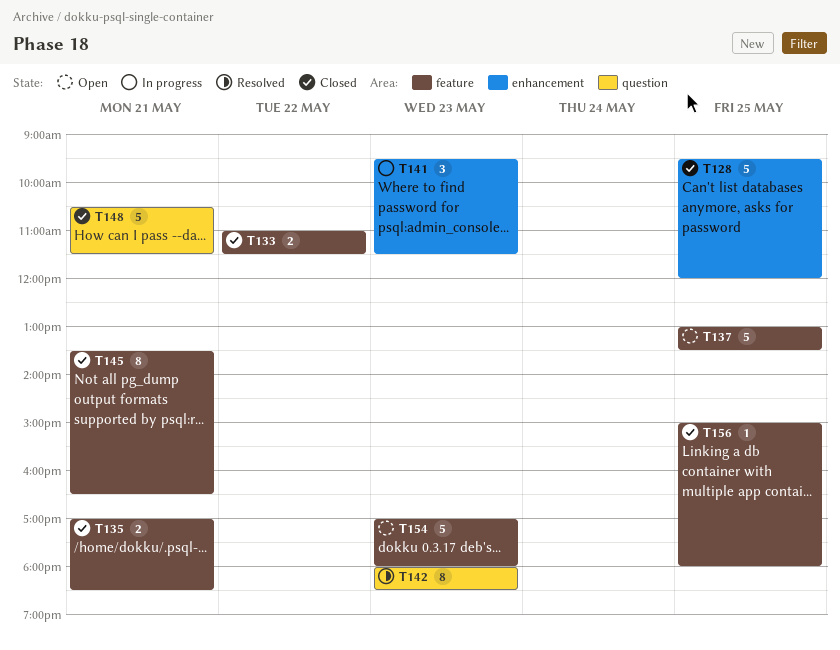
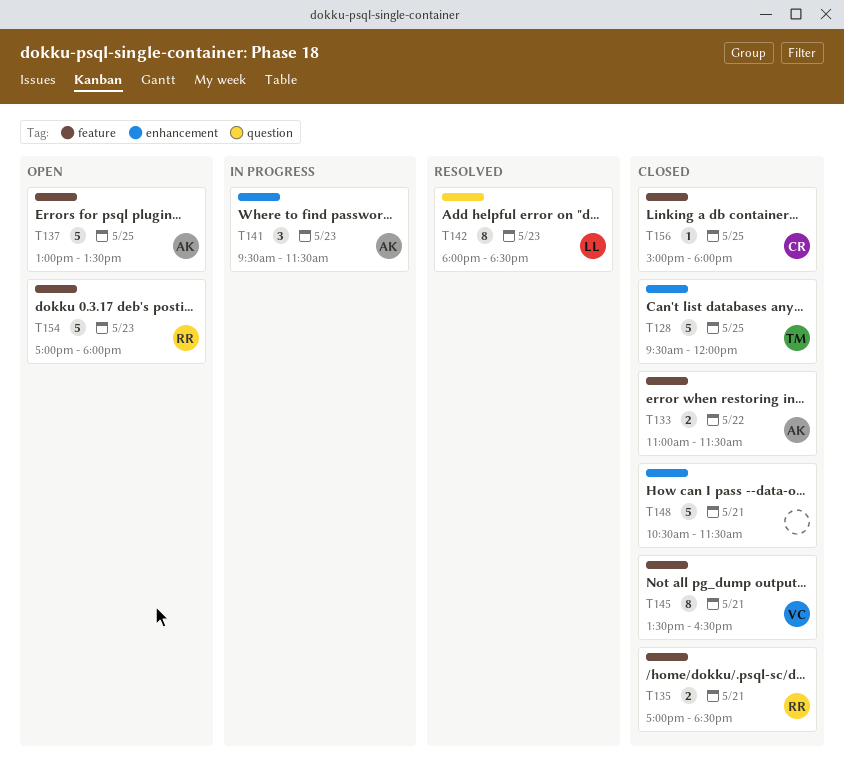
T148, label: question -> enhancement

